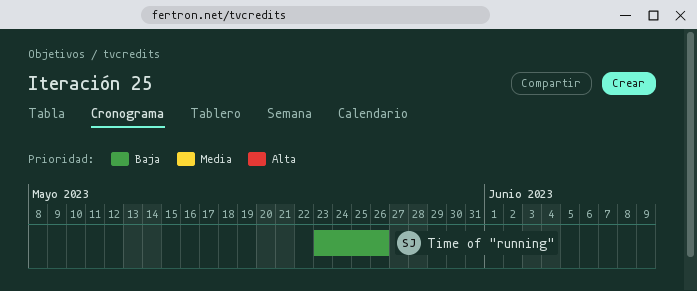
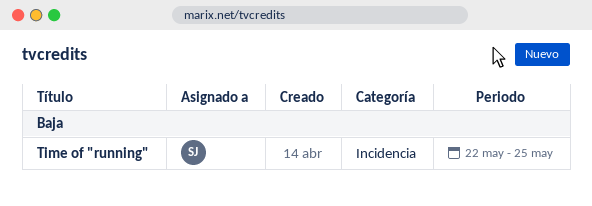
Time of "running", start: May 23 -> May 22
Time of "running", due: May 26 -> May 25

